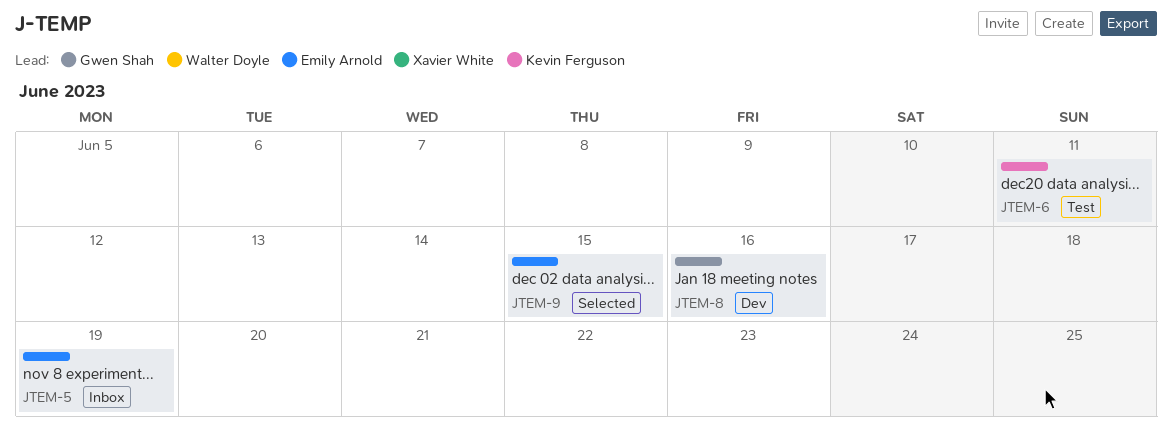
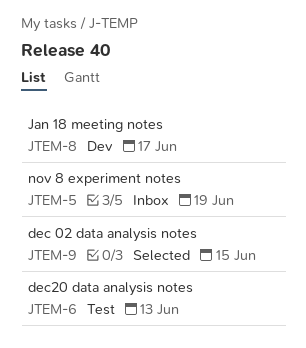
JTEM-6, due: Jun 11 -> Jun 13
JTEM-8, due: Jun 16 -> Jun 17

